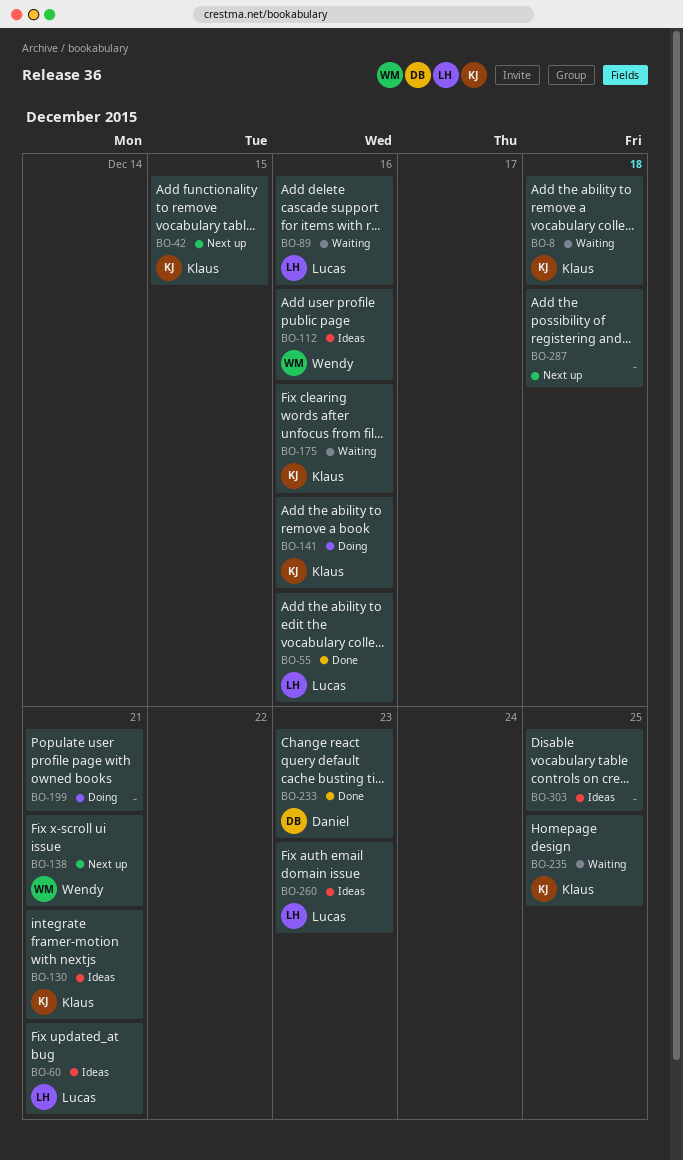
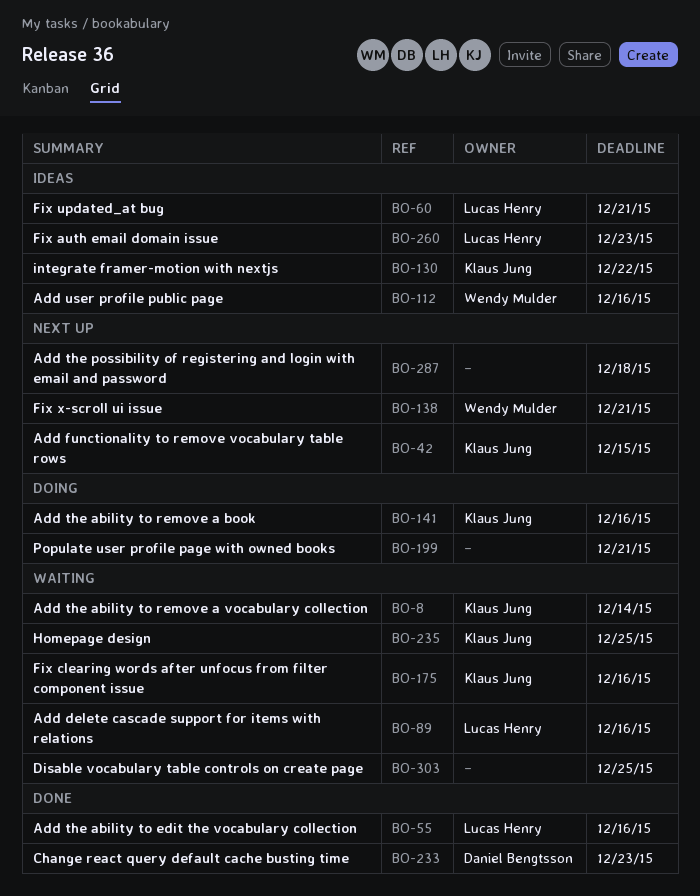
BO-8, due: Dec 18 -> Dec 14
BO-130, due: Dec 21 -> Dec 22
BO-303, status: Ideas -> Waiting

